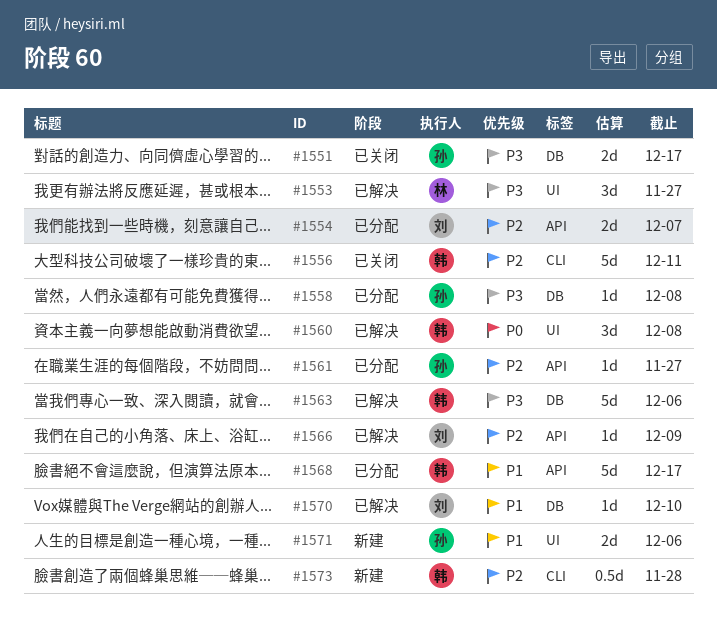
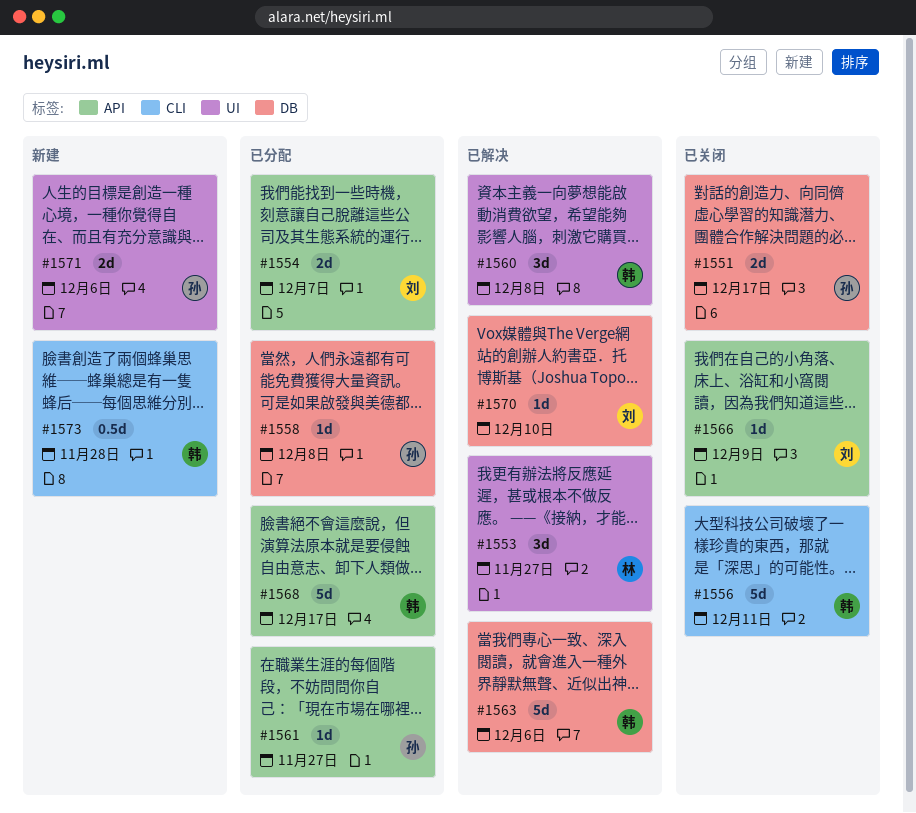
#1566, status: 已解决 -> 已关闭

